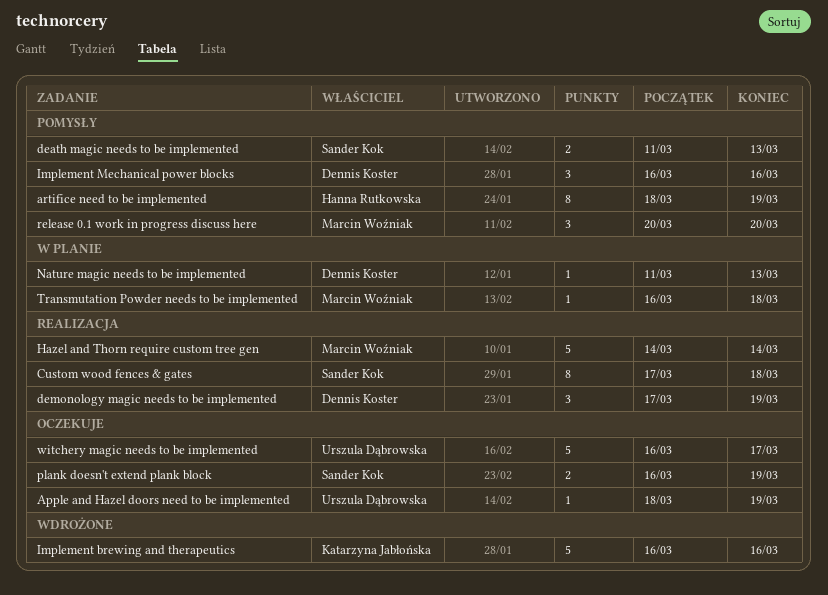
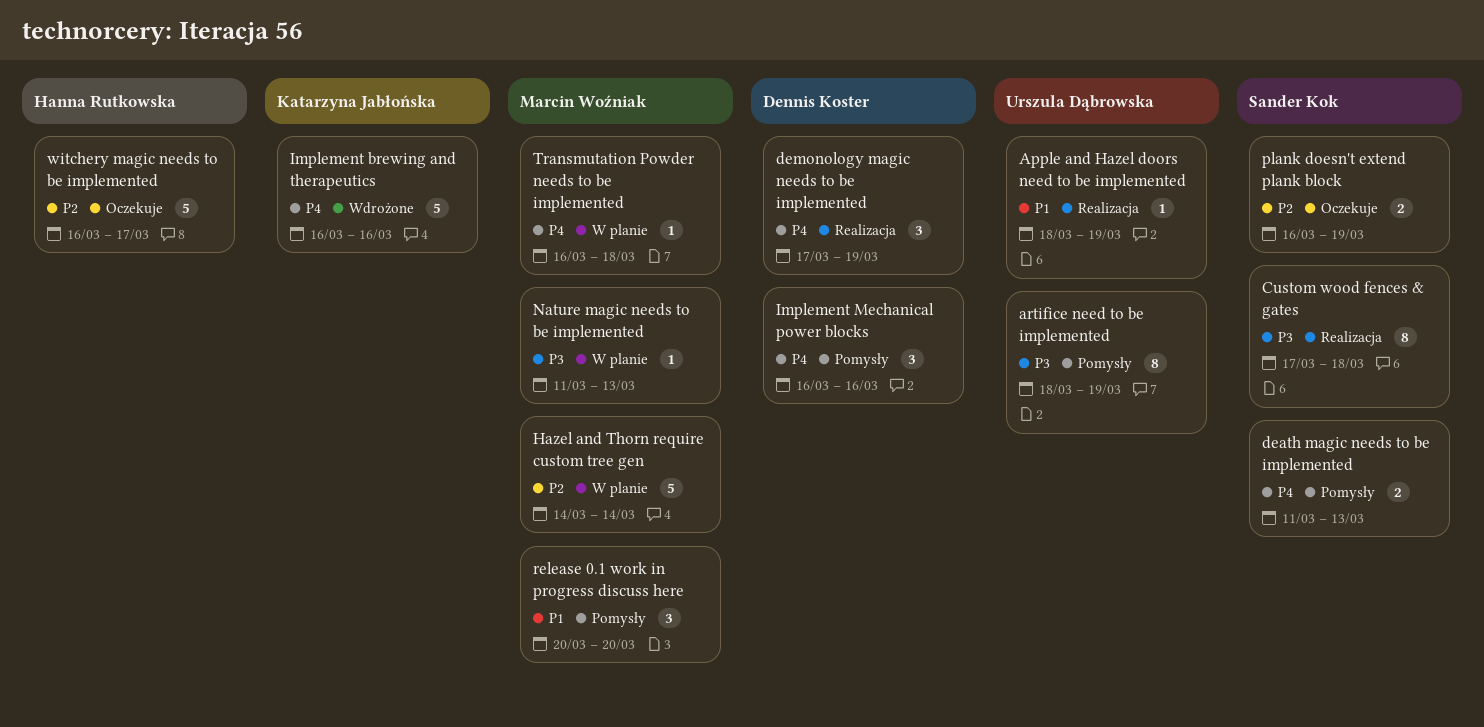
Apple and Hazel doors need to be implemented, status: Oczekuje -> Realizacja
artifice need to be implemented, owner: Hanna Rutkowska -> Urszula Dąbrowska
Hazel and Thorn require custom tree gen, status: Realizacja -> W planie
Nature magic needs to be implemented, owner: Dennis Koster -> Marcin Woźniak
witchery magic needs to be implemented, owner: Urszula Dąbrowska -> Hanna Rutkowska

